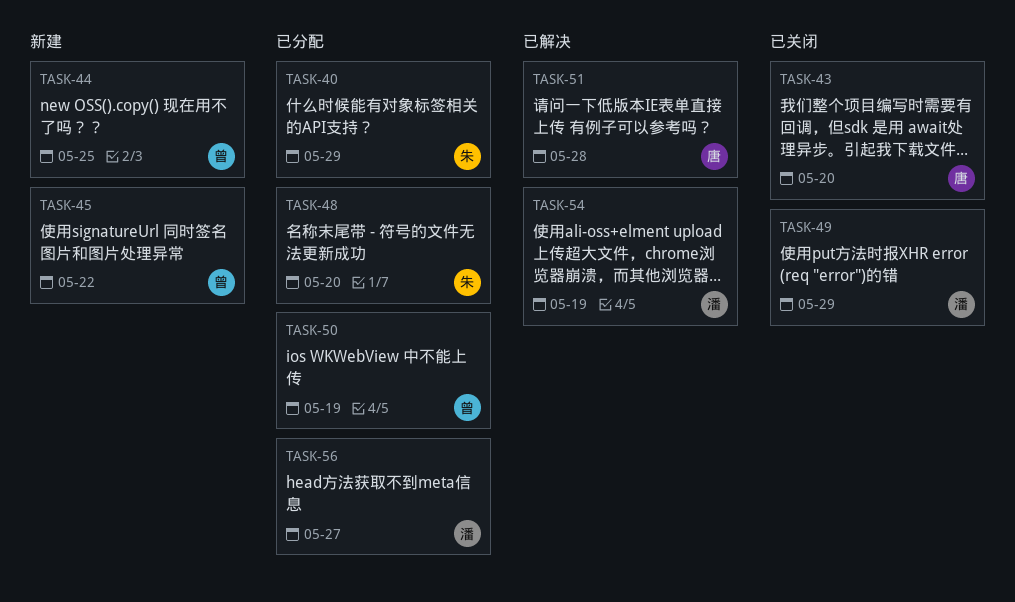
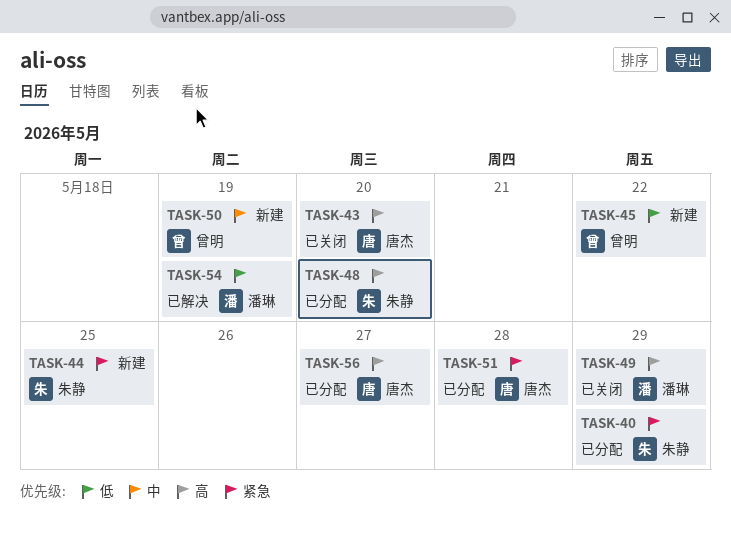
TASK-44, owner: 曾明 -> 朱静
TASK-50, status: 已分配 -> 新建
TASK-51, status: 已解决 -> 已分配
TASK-56, owner: 潘琳 -> 唐杰

